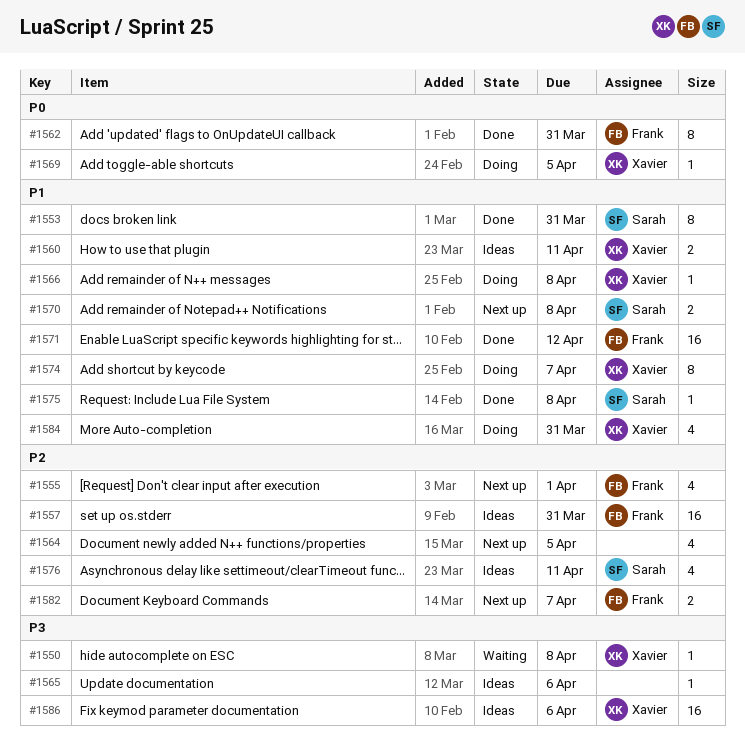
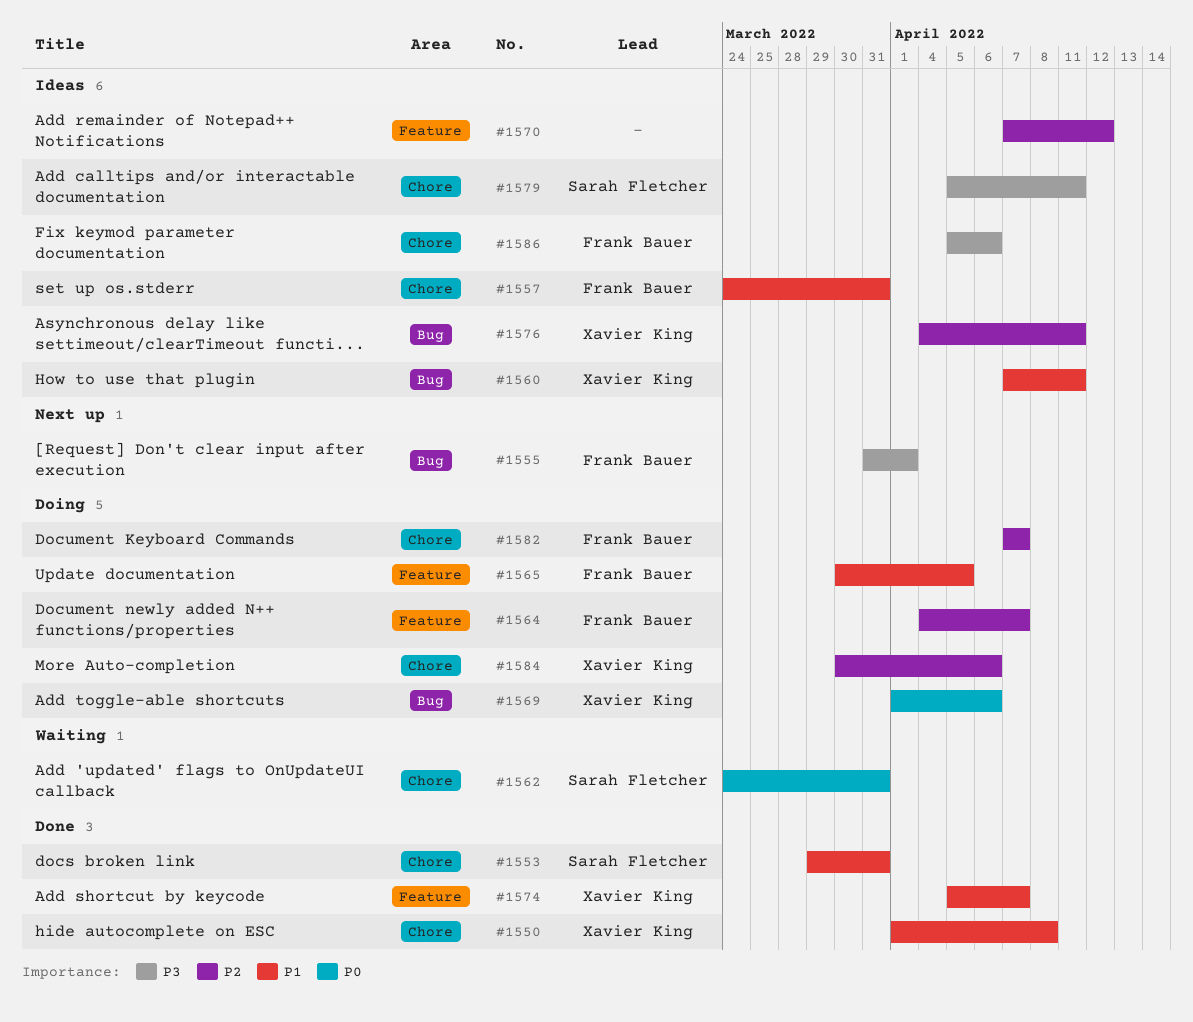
#1550, status: Waiting -> Done
#1550, priority: P3 -> P1
#1555, priority: P2 -> P3
#1557, priority: P2 -> P1
#1562, status: Done -> Waiting
#1562, owner: Frank Bauer -> Sarah Fletcher
#1564, status: Next up -> Doing
#1564, owner: none -> Frank Bauer
#1564, due: Apr 5 -> Apr 7
#1565, status: Ideas -> Doing
#1565, owner: none -> Frank Bauer
#1565, priority: P3 -> P1
#1565, due: Apr 6 -> Apr 5
#1566: present -> none
#1569, due: Apr 5 -> Apr 6
#1570, status: Next up -> Ideas
#1570, owner: Sarah Fletcher -> none
#1570, priority: P1 -> P2
#1570, due: Apr 8 -> Apr 12
#1571: present -> none
#1574, status: Doing -> Done
#1575: present -> none
#1576, owner: Sarah Fletcher -> Xavier King
#1579: none -> present
#1582, status: Next up -> Doing
#1584, priority: P1 -> P2
#1584, due: Mar 31 -> Apr 6
#1586, owner: Xavier King -> Frank Bauer

